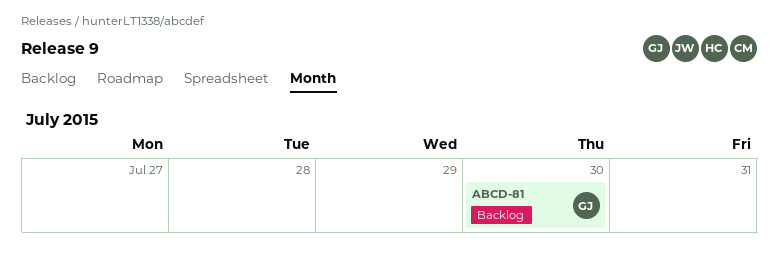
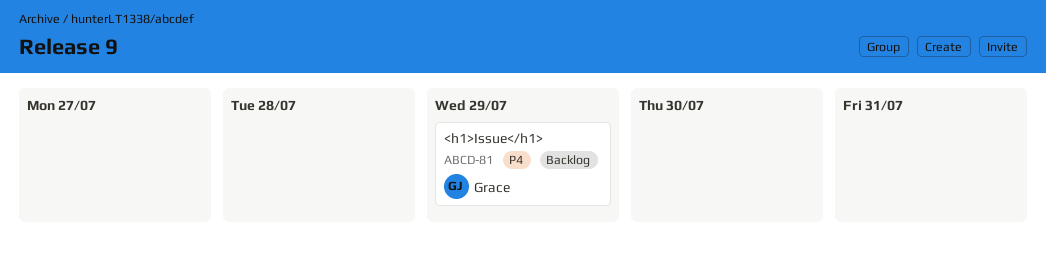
ABCD-81, due: Jul 30 -> Jul 29

